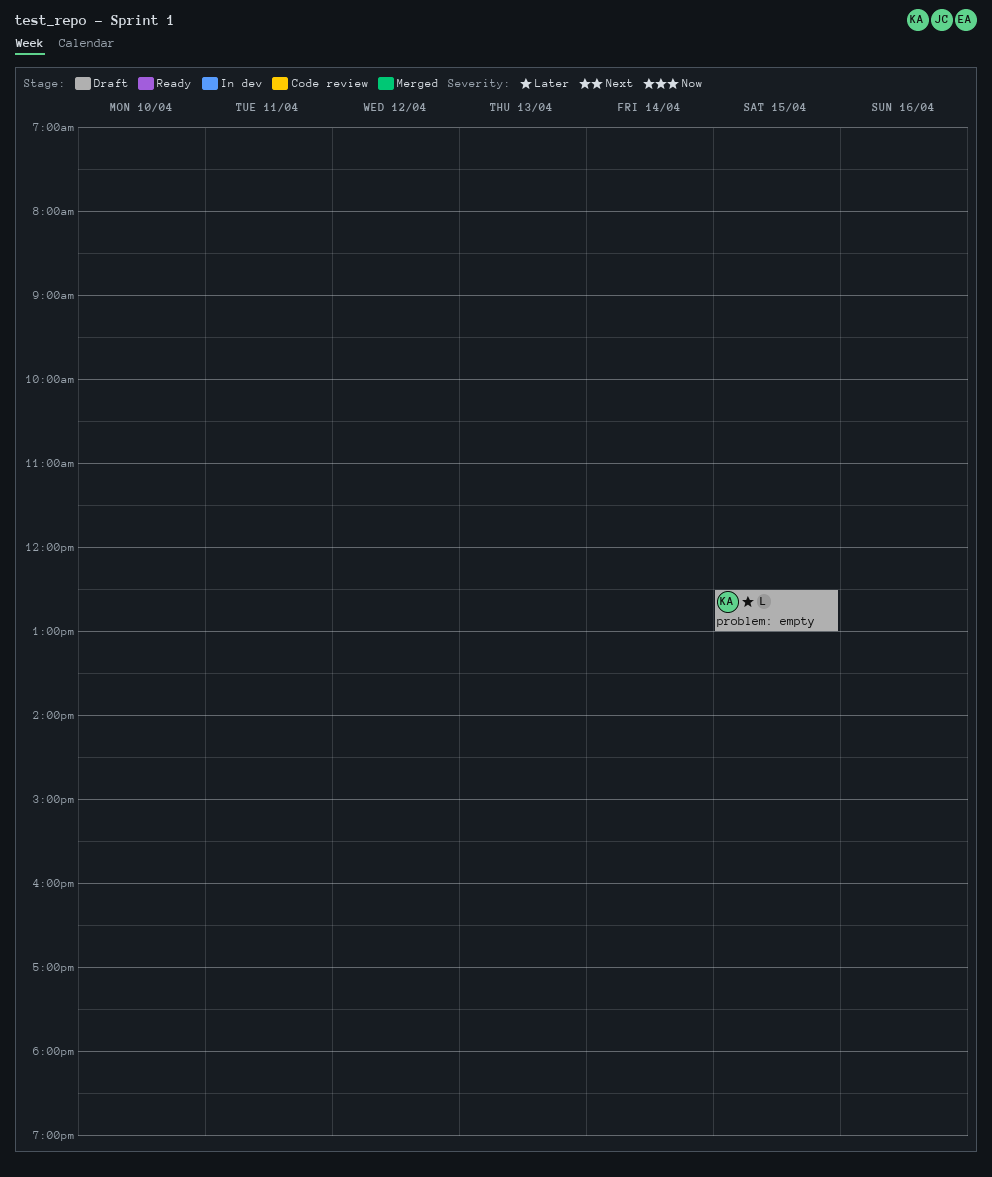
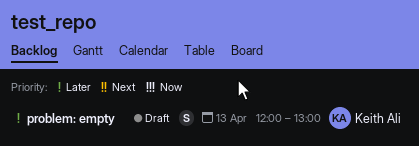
problem: empty, estimate: L -> S
problem: empty, day: Apr 15 -> Apr 13
problem: empty, begins: 12:30 -> 12:00

